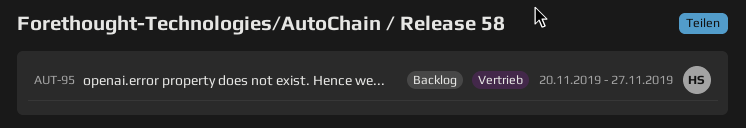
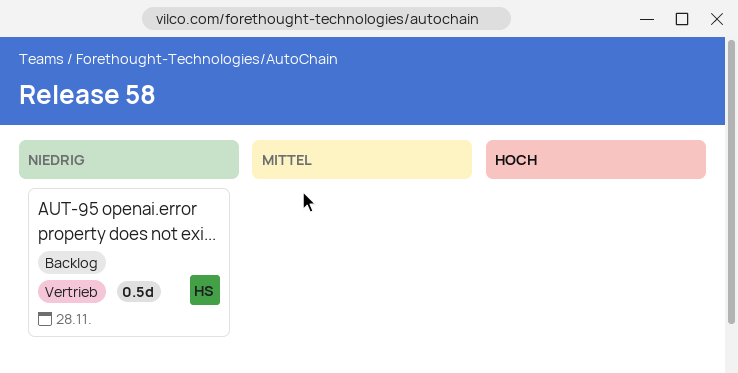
AUT-95, due: Nov 27 -> Nov 28

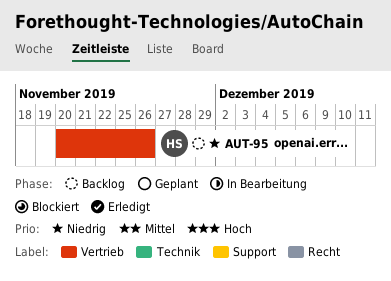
AUT-95, due: Nov 28 -> Nov 26

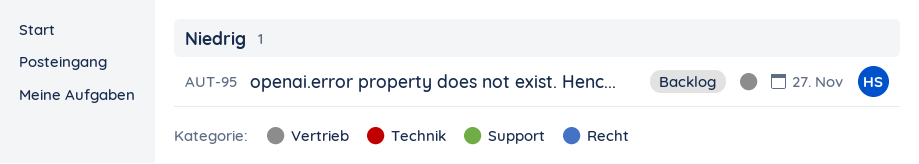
AUT-95, due: Nov 26 -> Nov 27

